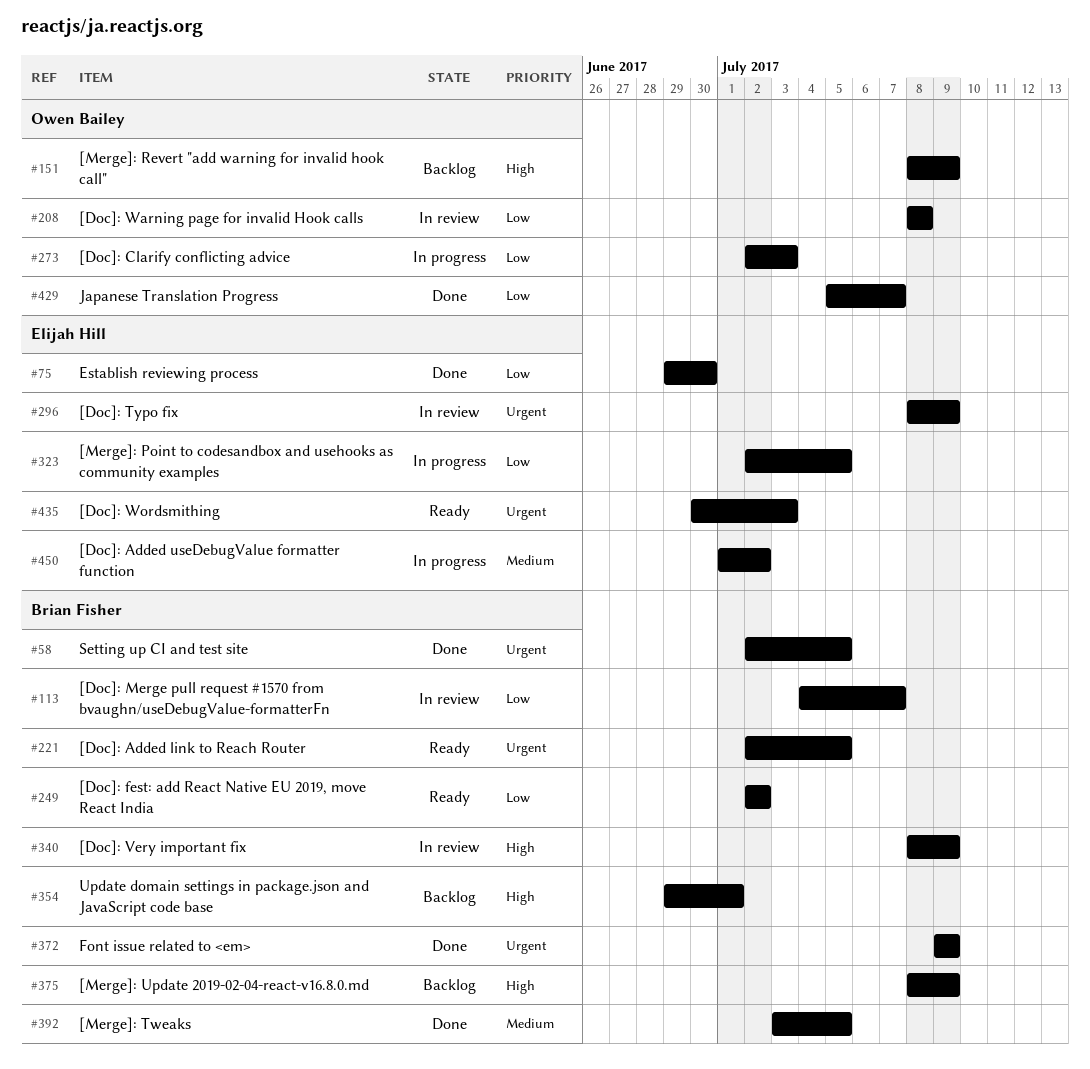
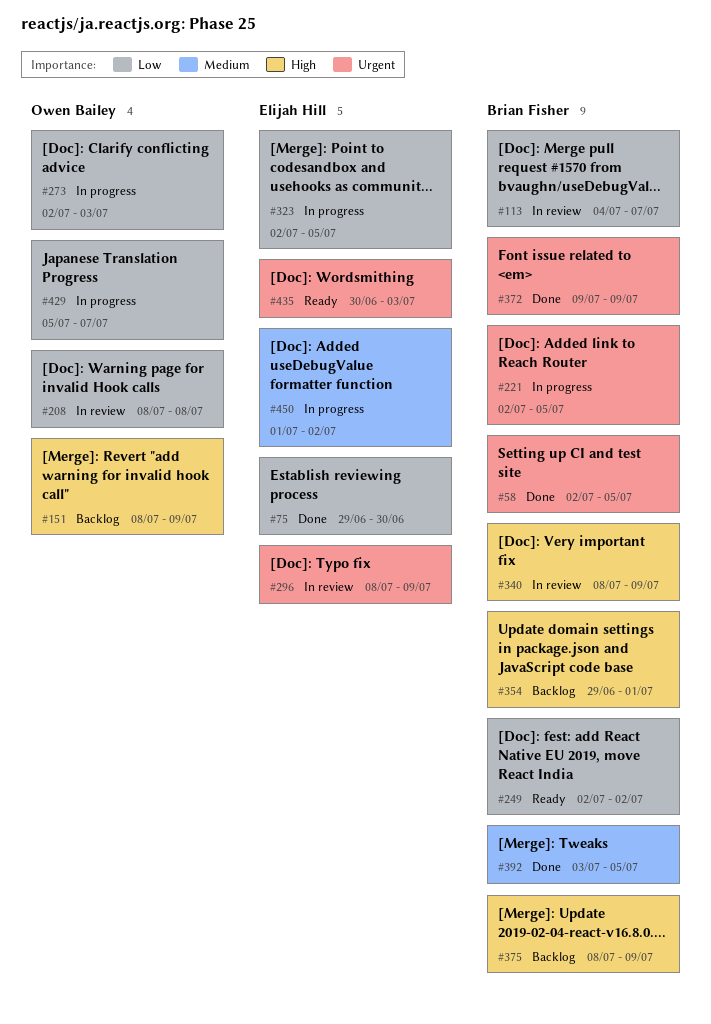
#221, status: Ready -> In progress
#429, status: Done -> In progress

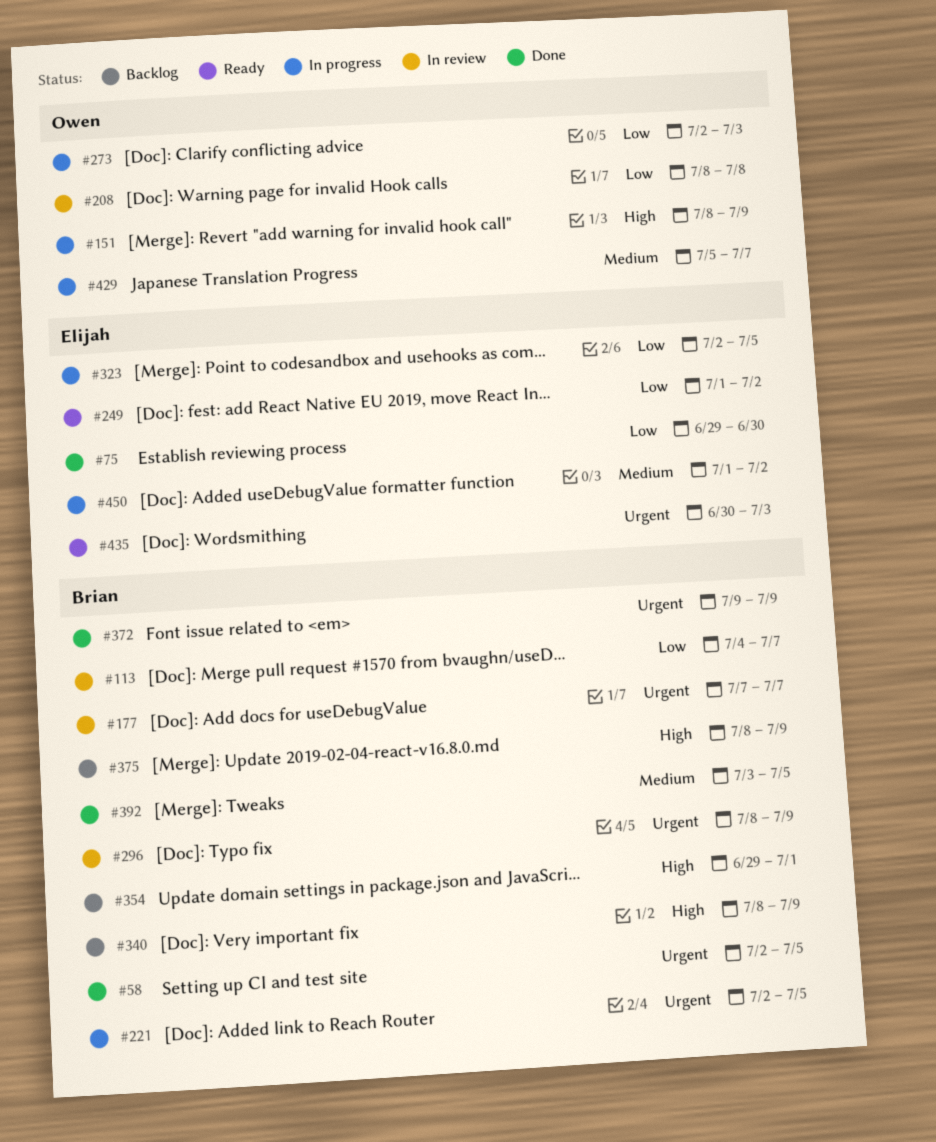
#151, status: Backlog -> In progress
#177: none -> present
#249, owner: Brian Fisher -> Elijah Hill
#249, start: Jul 2 -> Jul 1
#296, owner: Elijah Hill -> Brian Fisher
#340, status: In review -> Backlog
#429, priority: Low -> Medium

